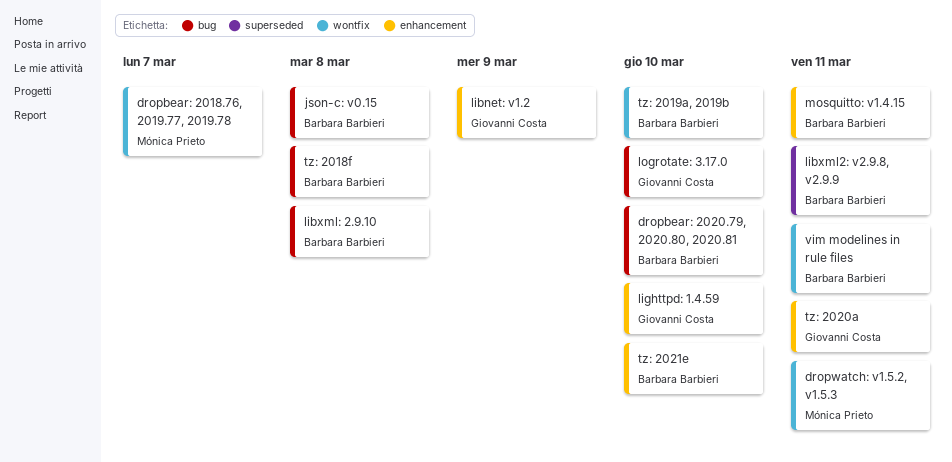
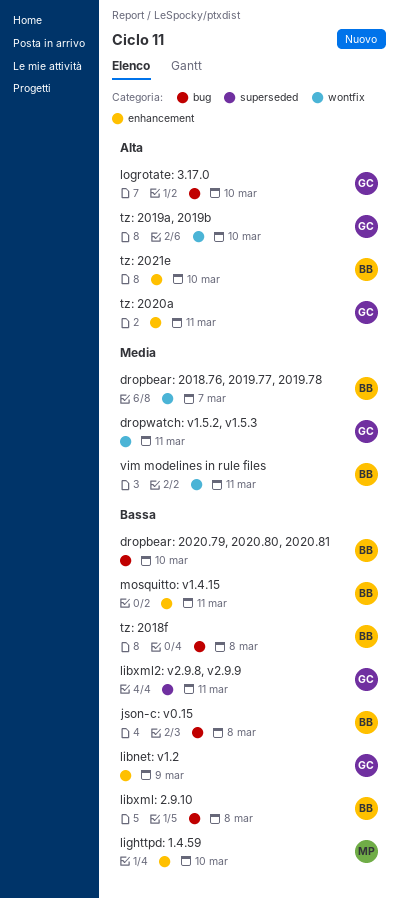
dropbear: 2018.76, 2019.77, 2019.78, owner: Mónica Prieto -> Barbara Barbieri
dropwatch: v1.5.2, v1.5.3, owner: Mónica Prieto -> Giovanni Costa
libxml2: v2.9.8, v2.9.9, owner: Barbara Barbieri -> Giovanni Costa
lighttpd: 1.4.59, owner: Giovanni Costa -> Mónica Prieto
tz: 2019a, 2019b, owner: Barbara Barbieri -> Giovanni Costa

